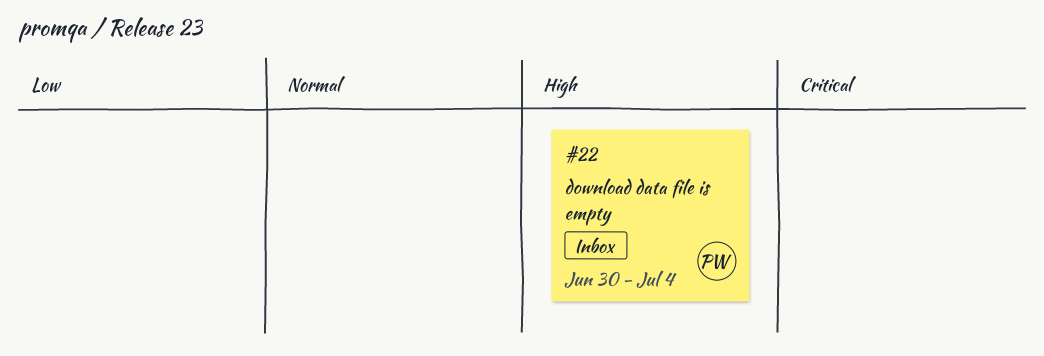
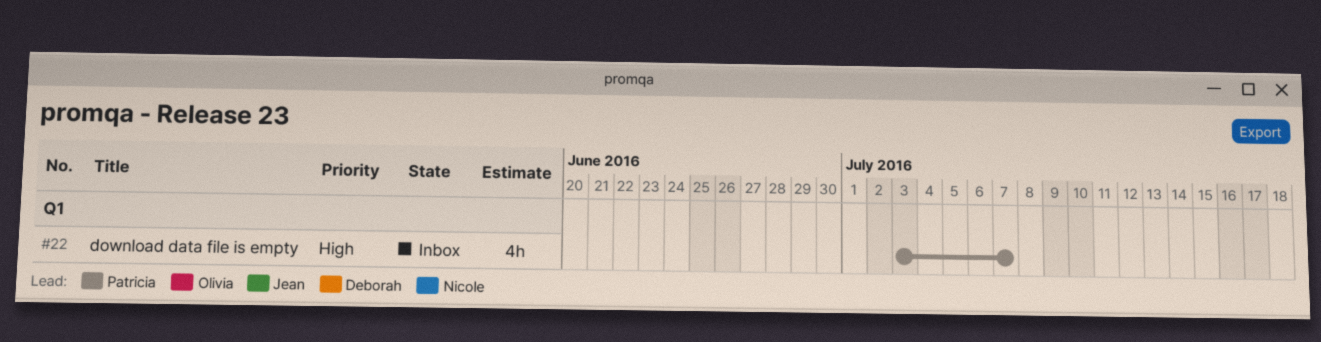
#22, start: Jun 30 -> Jul 3
#22, due: Jul 4 -> Jul 7

